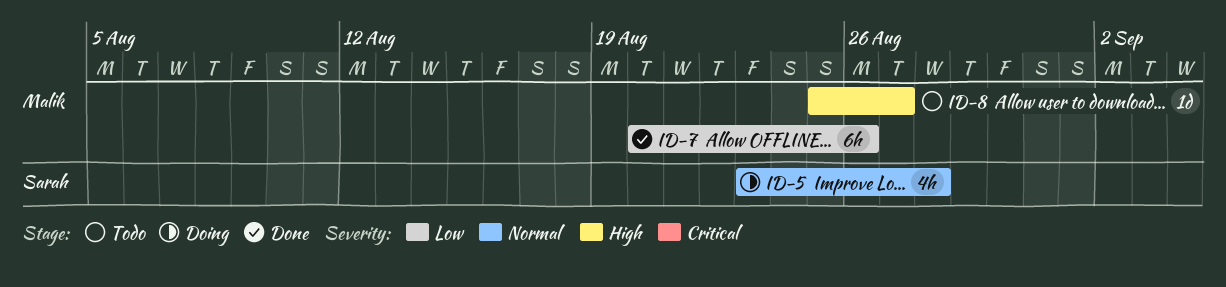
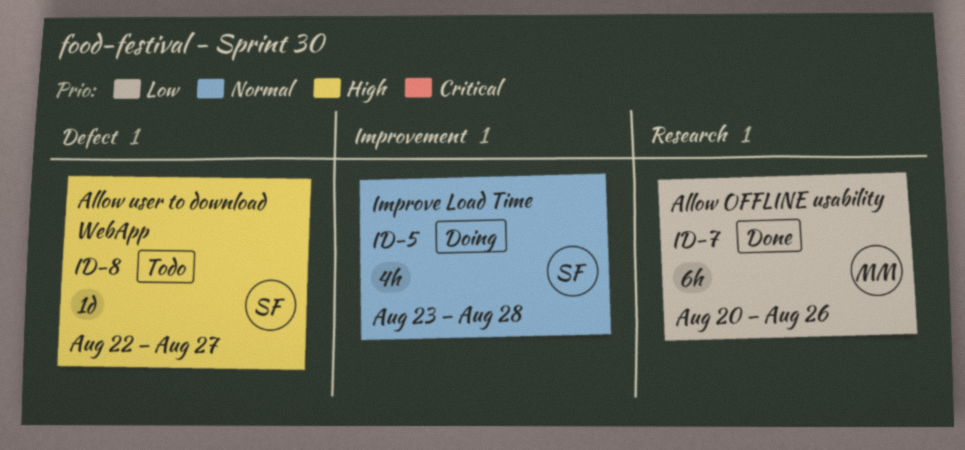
ID-8, owner: Malik -> Sarah
ID-8, start: Aug 25 -> Aug 22

